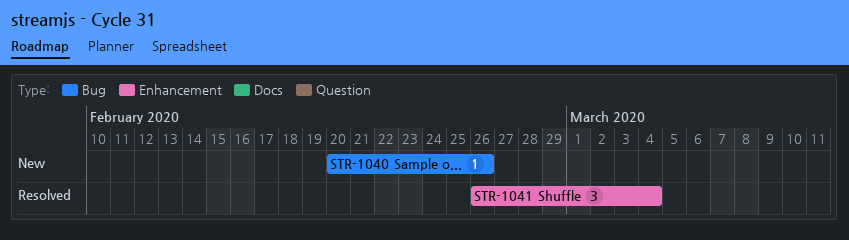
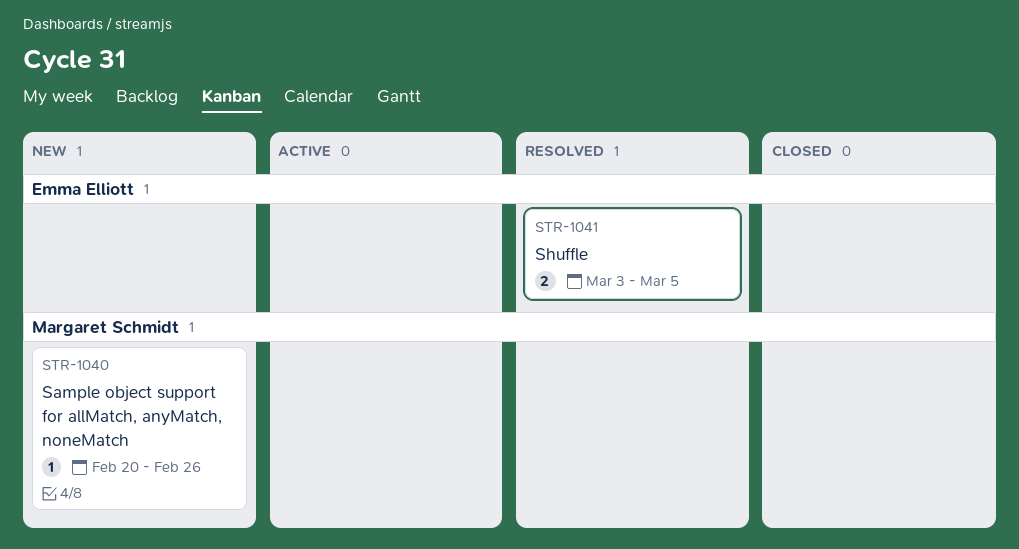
STR-1041, estimate: 3 -> 2
STR-1041, start: Feb 26 -> Mar 3
STR-1041, due: Mar 4 -> Mar 5

